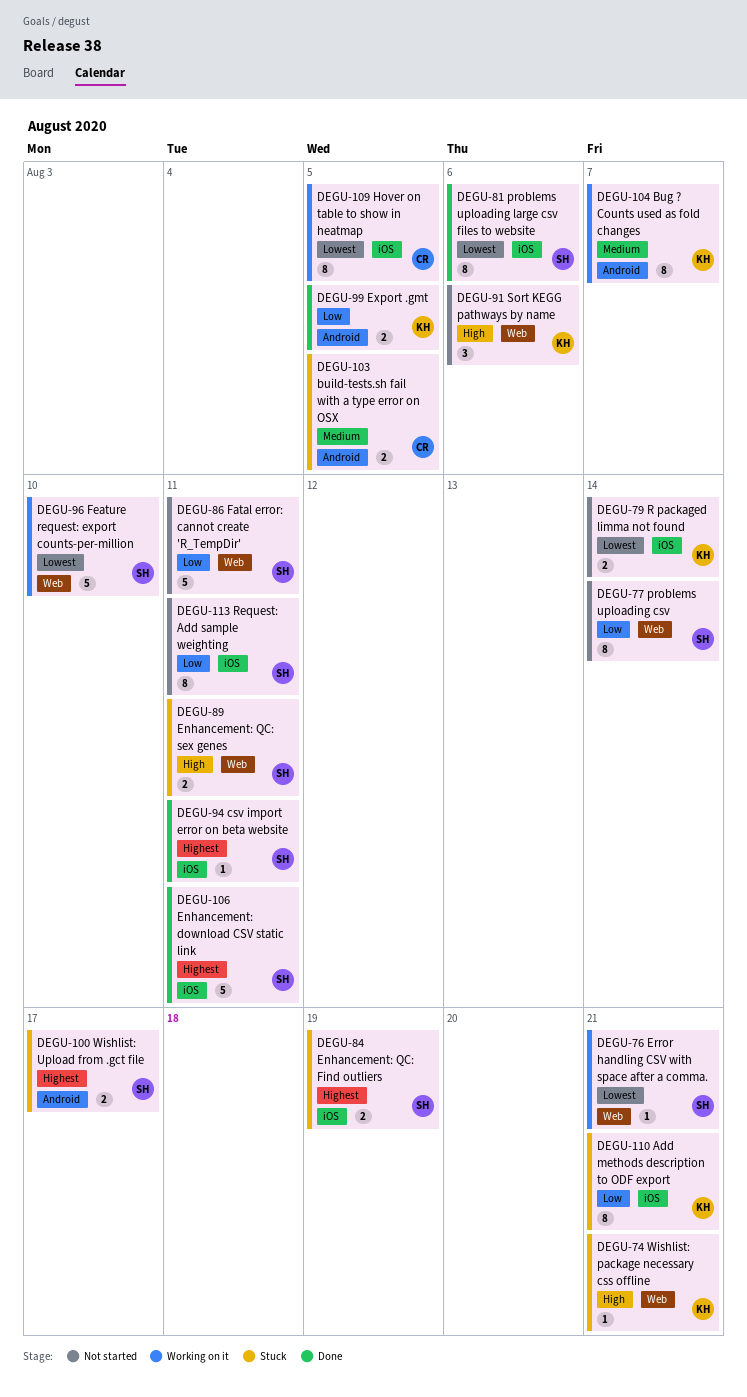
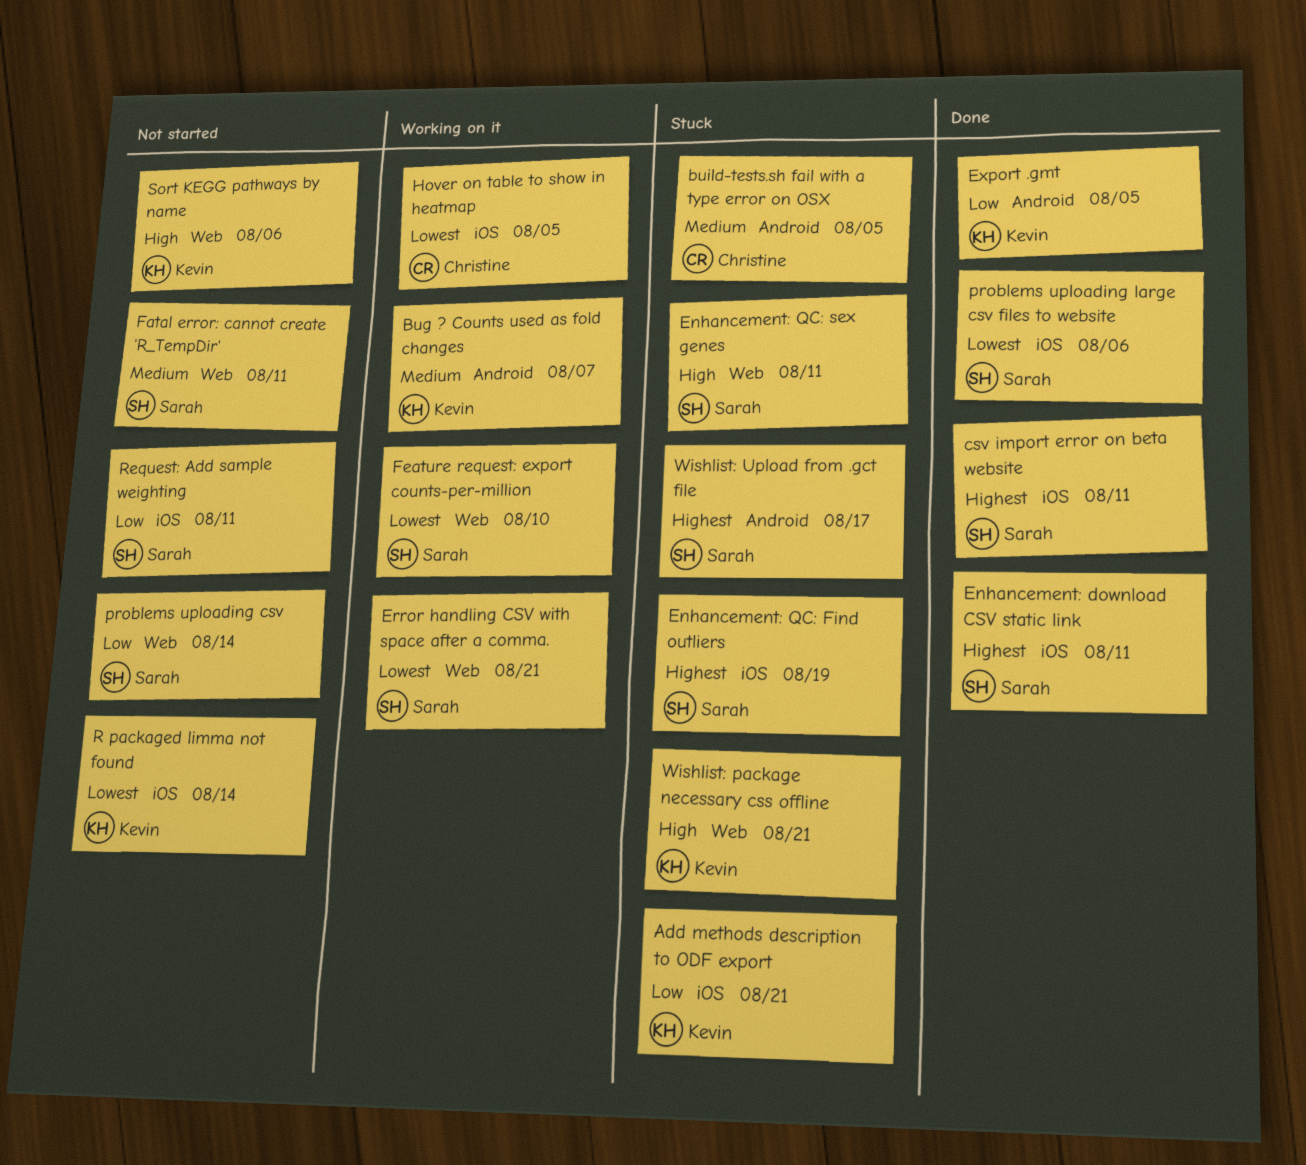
Fatal error: cannot create 'R_TempDir', priority: Low -> Medium

